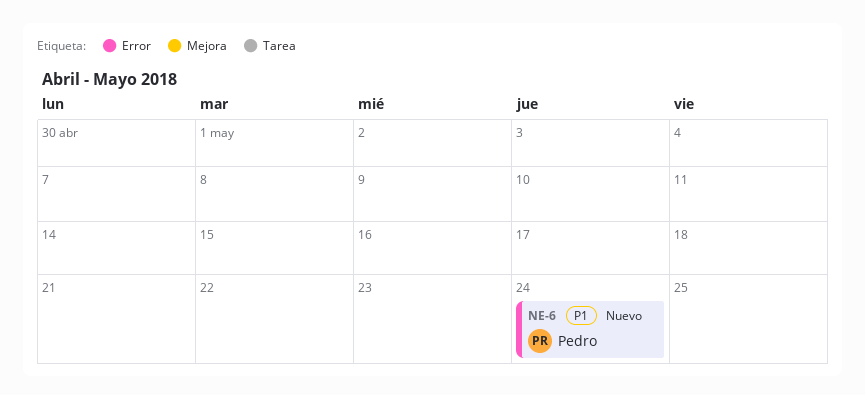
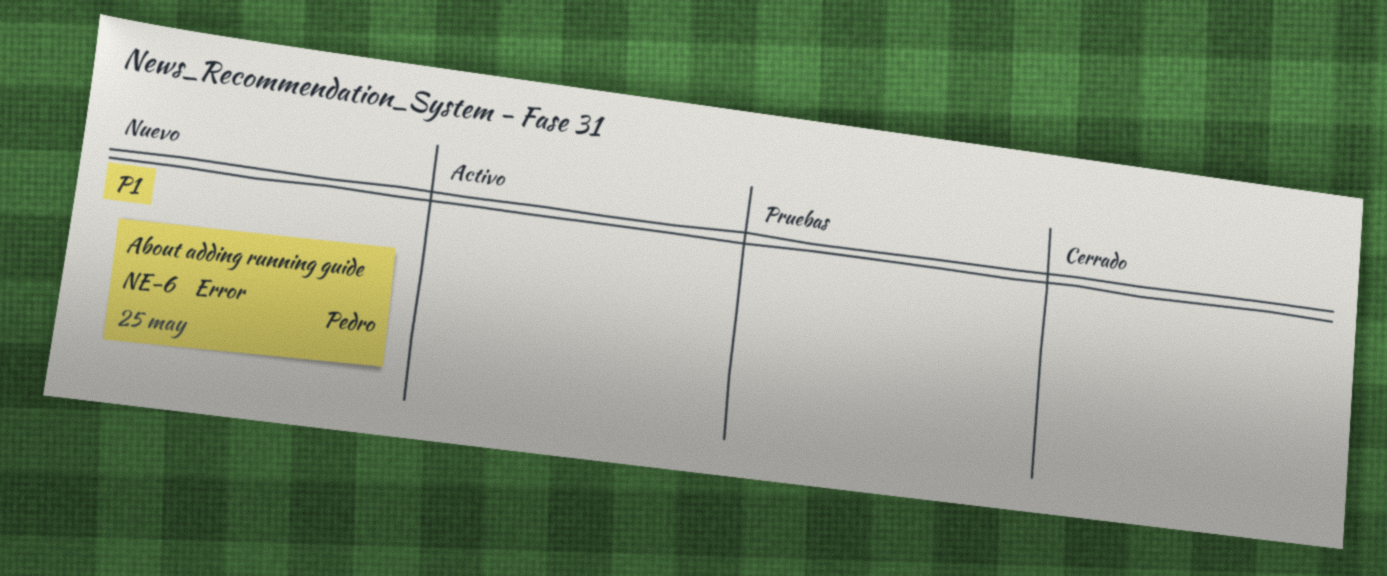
NE-6, due: May 24 -> May 25

